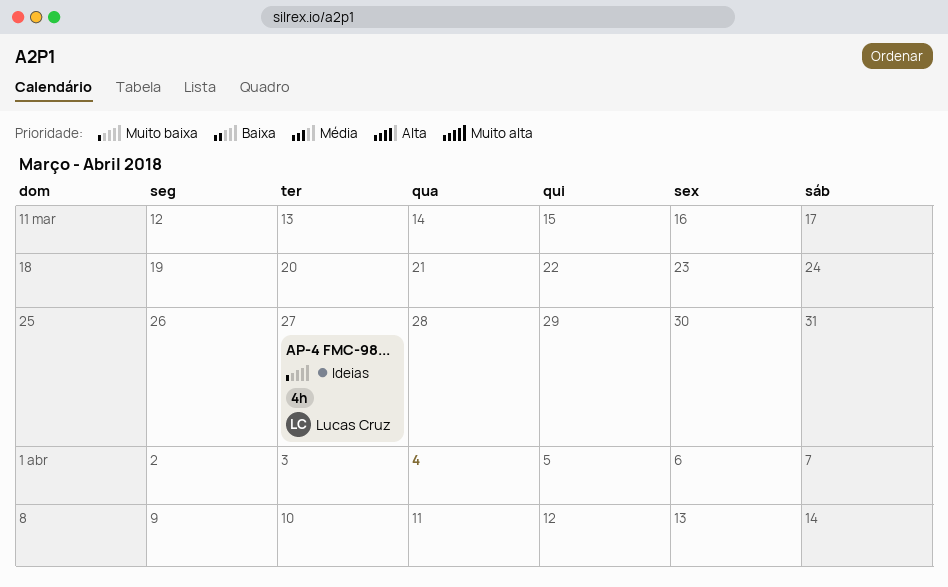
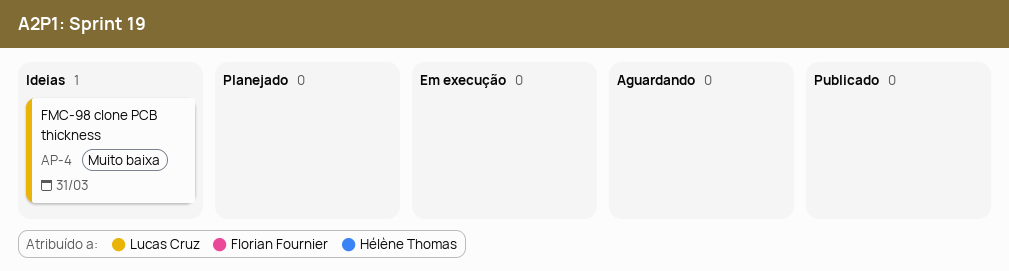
AP-4, due: Mar 27 -> Mar 31

